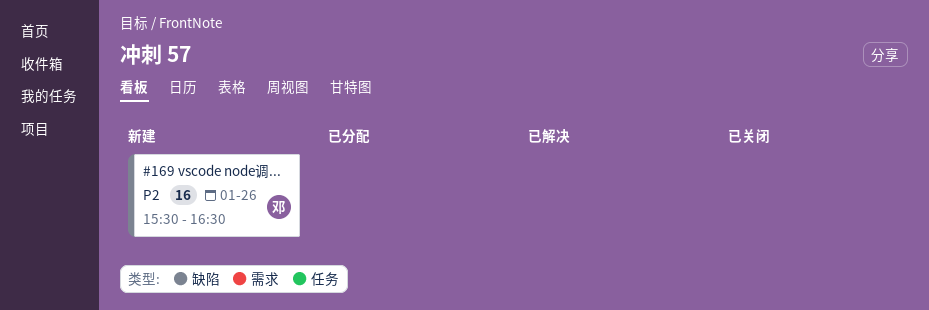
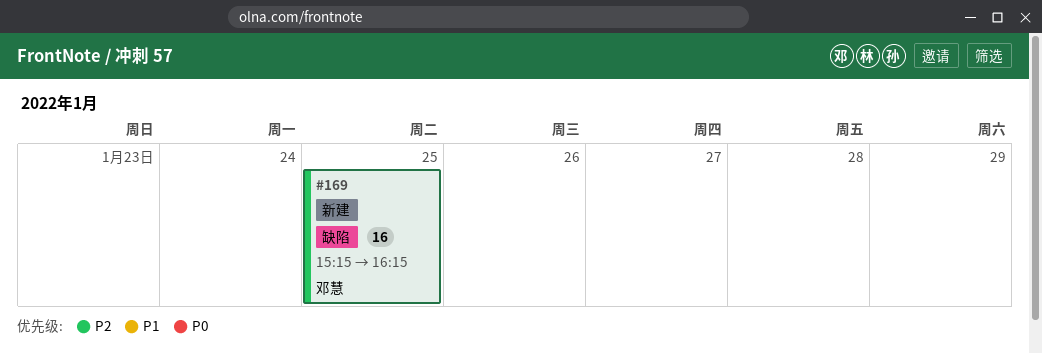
#169, day: Jan 26 -> Jan 25
#169, begins: 15:30 -> 15:15
#169, ends: 16:30 -> 16:15

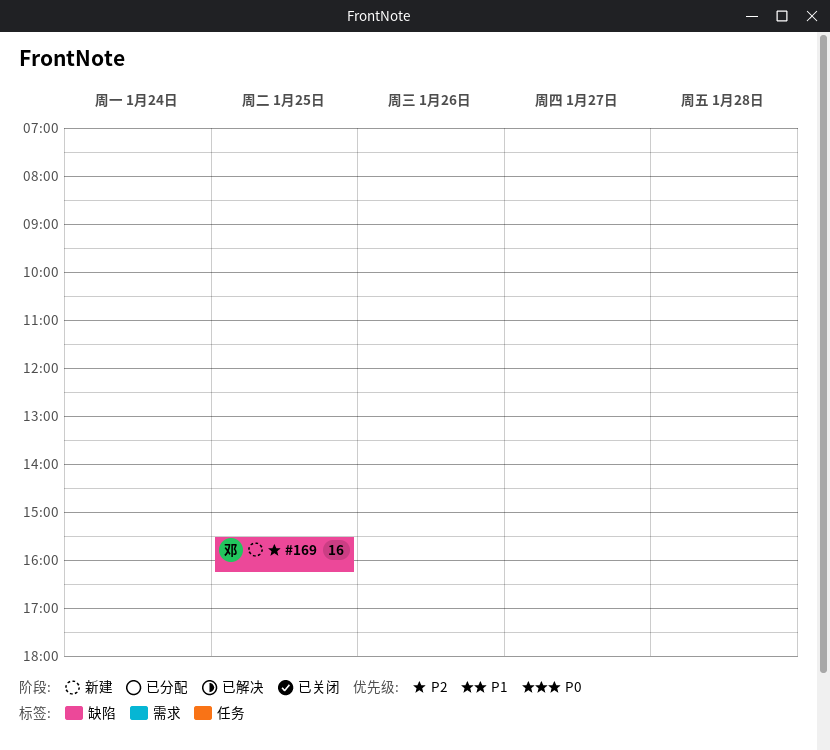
#169, begins: 15:15 -> 15:30

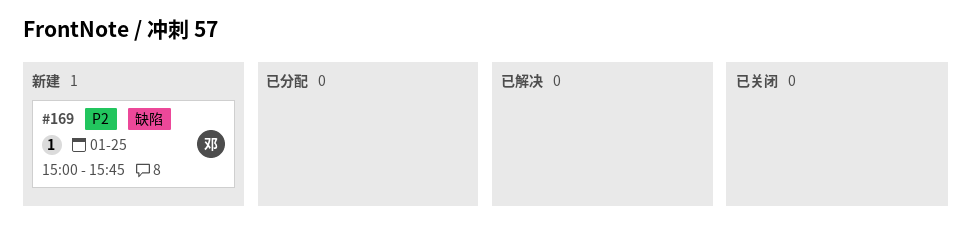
#169, estimate: 16 -> 1
#169, begins: 15:30 -> 15:00
#169, ends: 16:15 -> 15:45

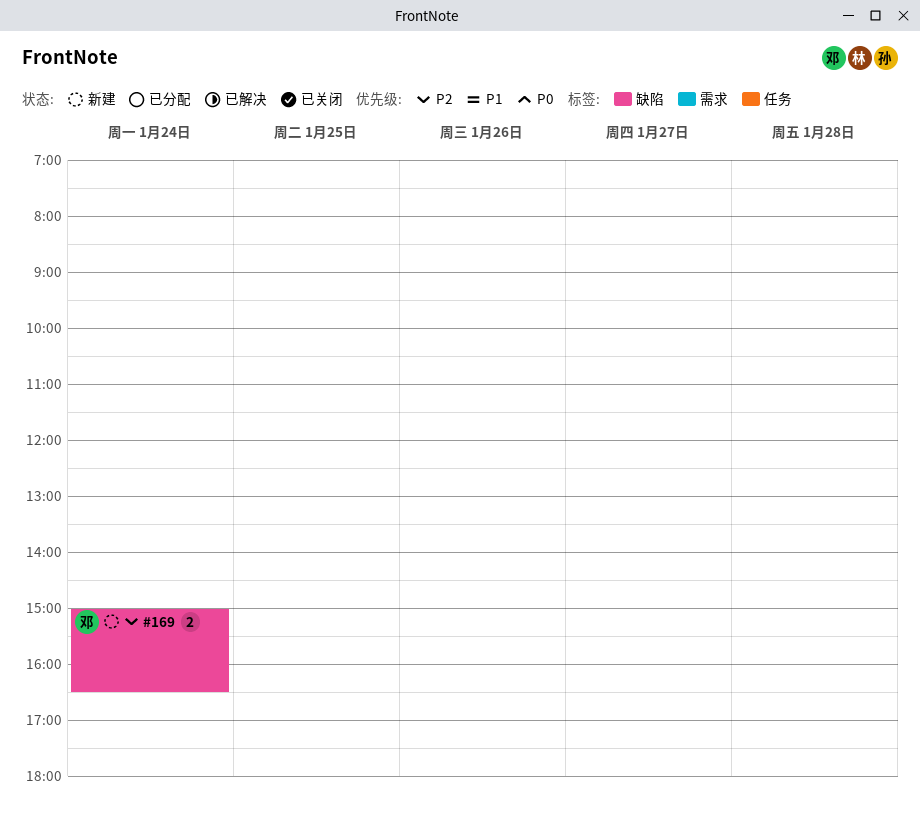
#169, estimate: 1 -> 2
#169, day: Jan 25 -> Jan 24
#169, ends: 15:45 -> 16:30

